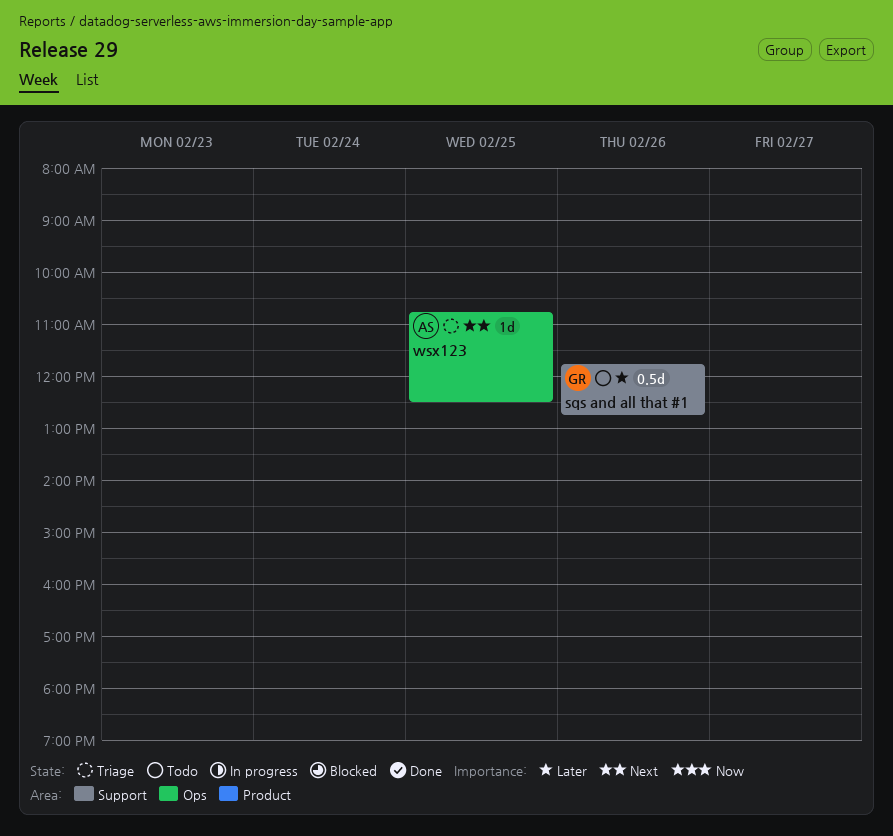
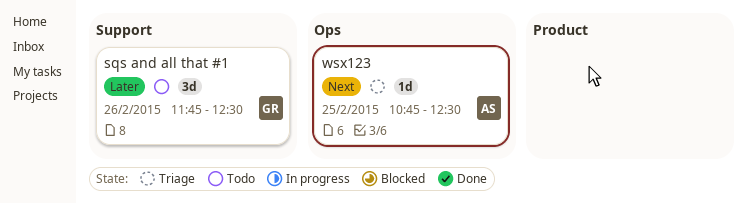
sqs and all that #1, estimate: 0.5d -> 3d
sqs and all that #1, ends: 12:45 -> 12:30

